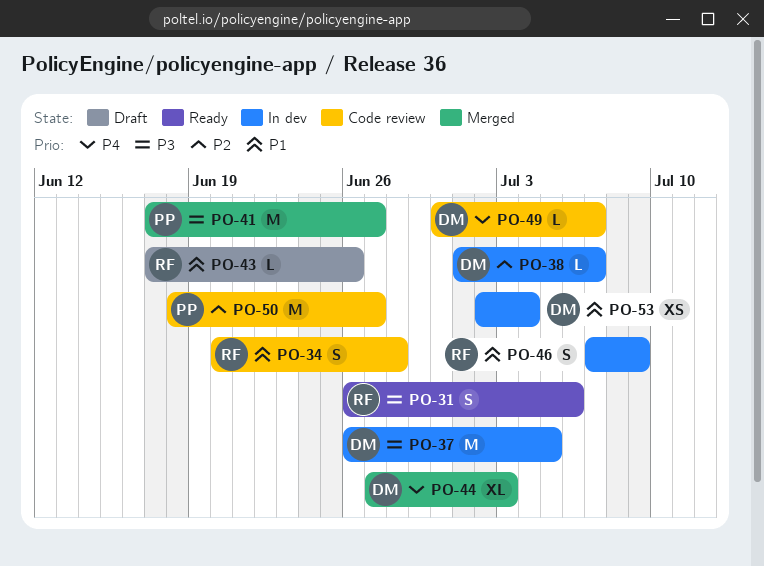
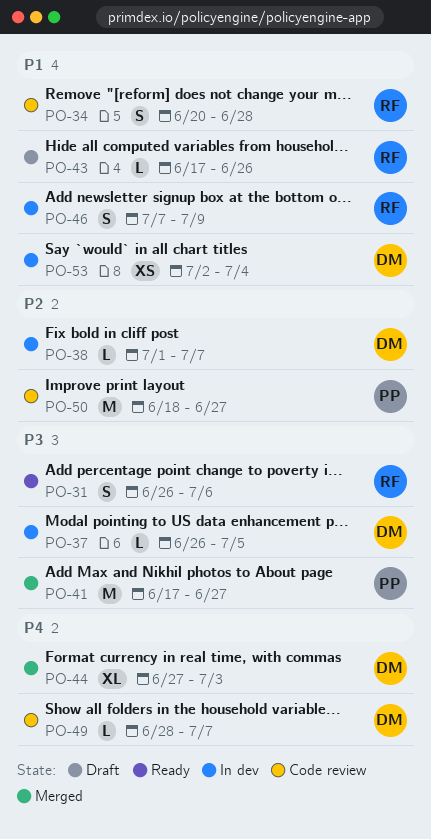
PO-37, estimate: M -> L
PO-49, start: Jun 30 -> Jun 28

